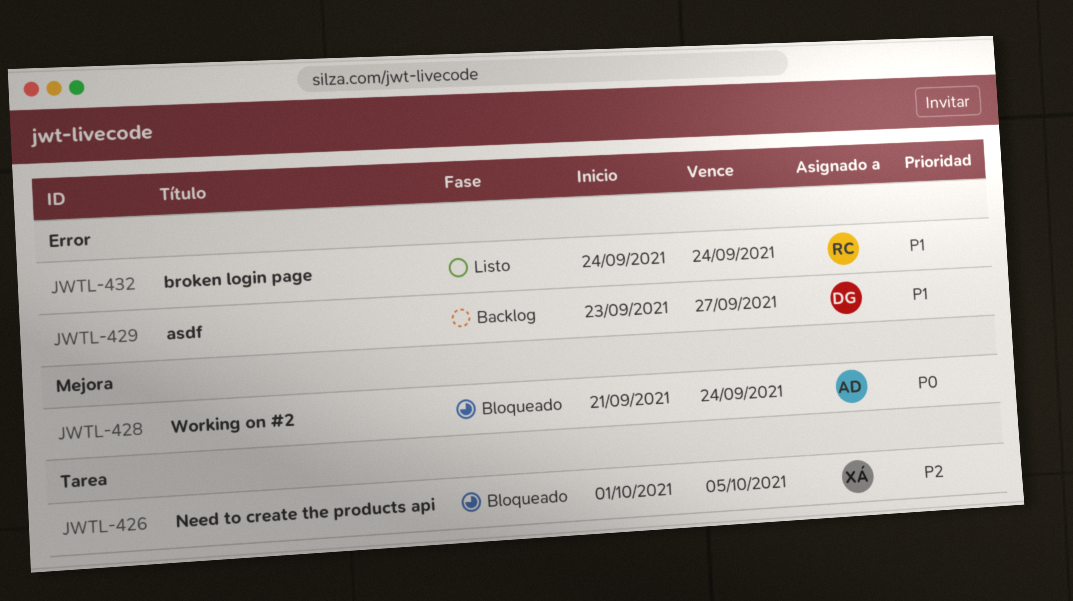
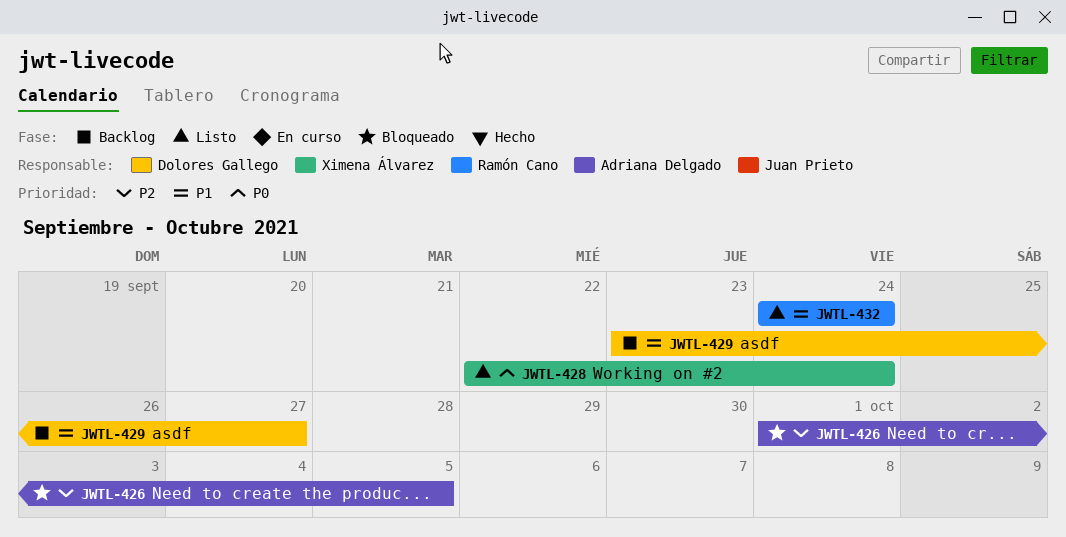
JWTL-426, owner: Ximena Álvarez -> Adriana Delgado
JWTL-428, status: Bloqueado -> Listo
JWTL-428, owner: Adriana Delgado -> Ximena Álvarez
JWTL-428, start: Sep 21 -> Sep 22

